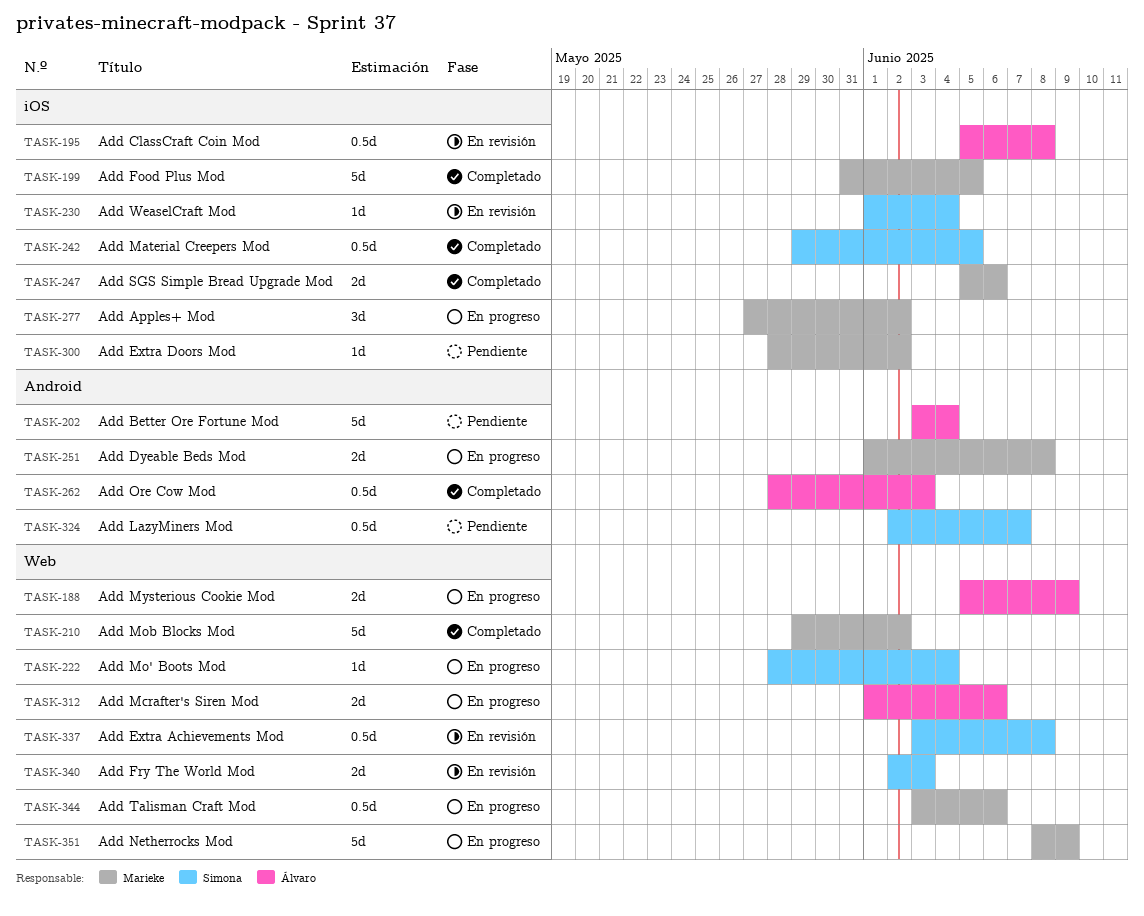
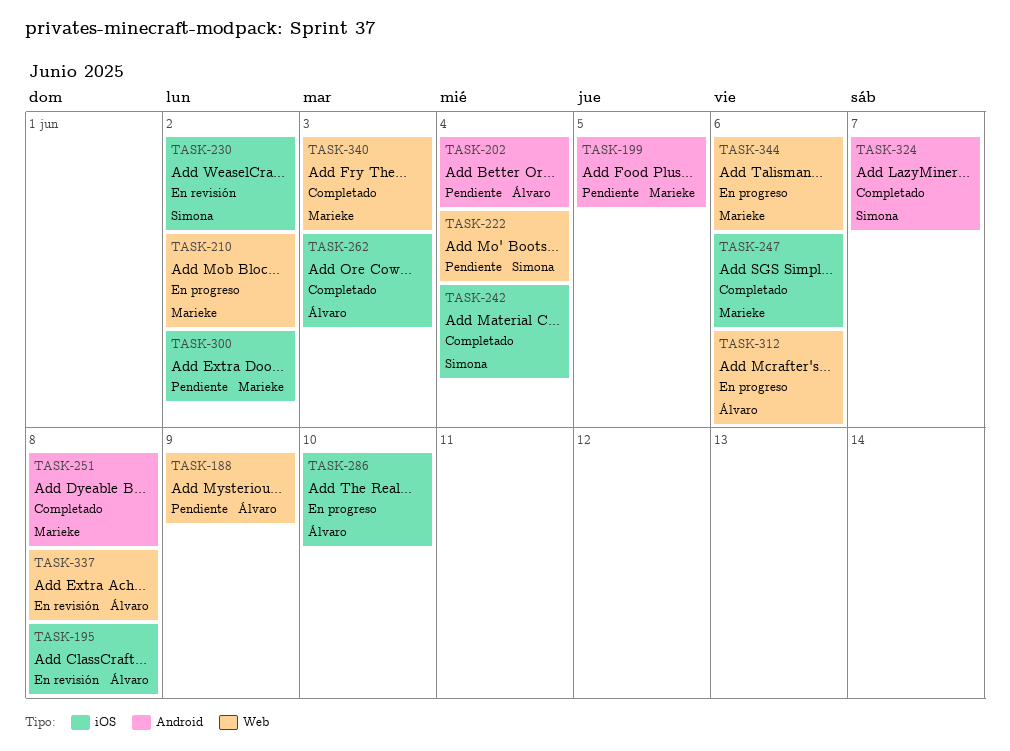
TASK-188, status: En progreso -> Pendiente
TASK-199, status: Completado -> Pendiente
TASK-199, label: iOS -> Android
TASK-210, status: Completado -> En progreso
TASK-222, status: En progreso -> Pendiente
TASK-230, due: Jun 4 -> Jun 2
TASK-242, due: Jun 5 -> Jun 4
TASK-251, status: En progreso -> Completado
TASK-262, label: Android -> iOS
TASK-277: present -> none
TASK-286: none -> present
TASK-324, status: Pendiente -> Completado
TASK-337, owner: Simona -> Álvaro
TASK-340, status: En revisión -> Completado
TASK-340, owner: Simona -> Marieke
TASK-351: present -> none

